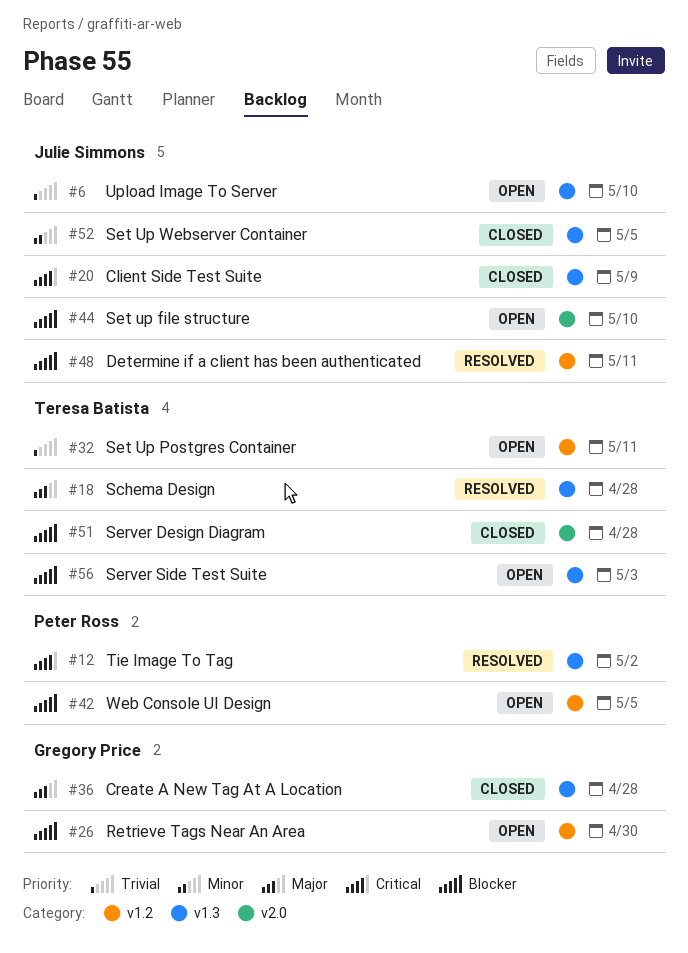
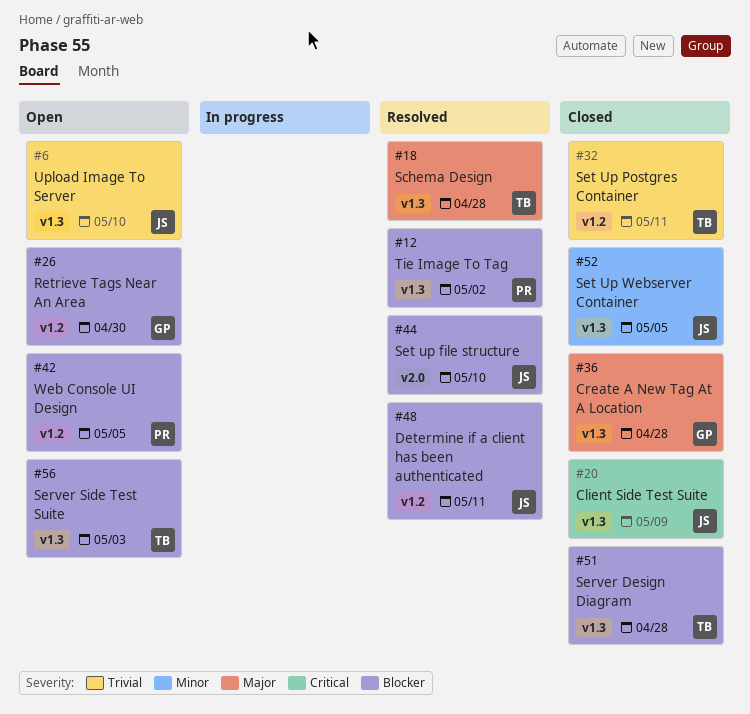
#12, priority: Critical -> Blocker
#32, status: Open -> Closed
#44, status: Open -> Resolved
#51, label: v2.0 -> v1.3

